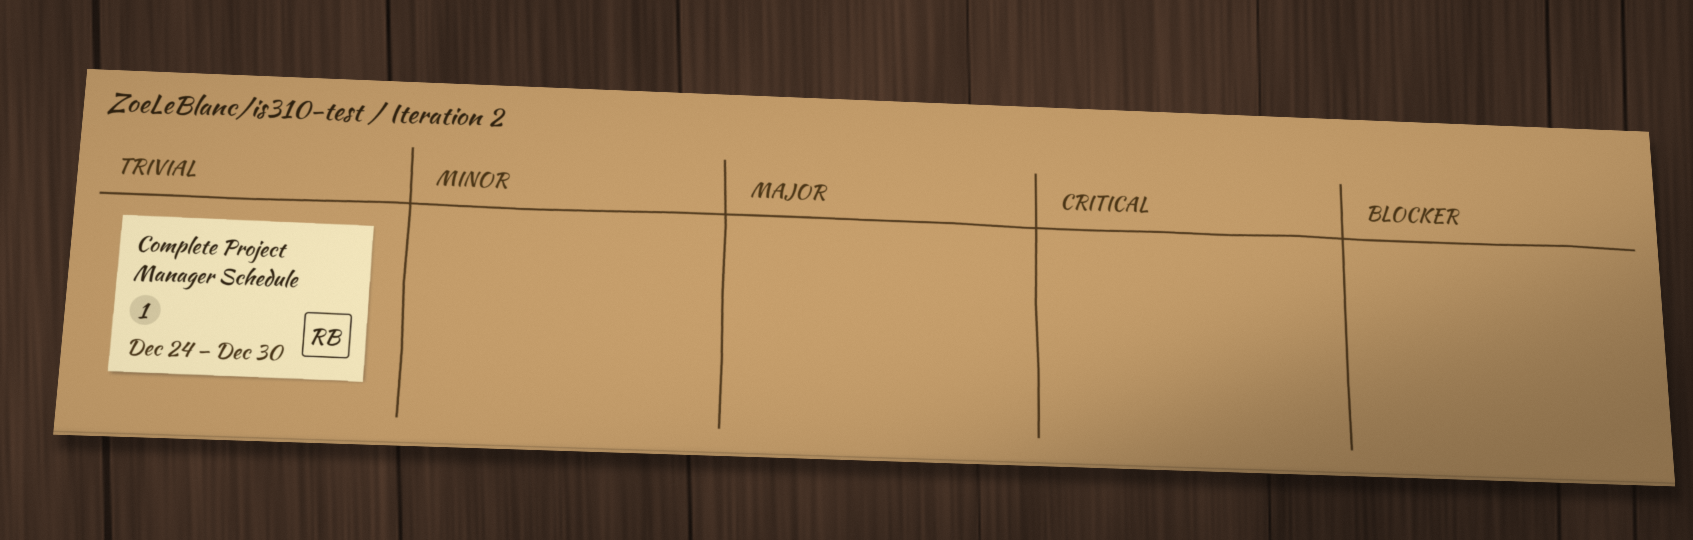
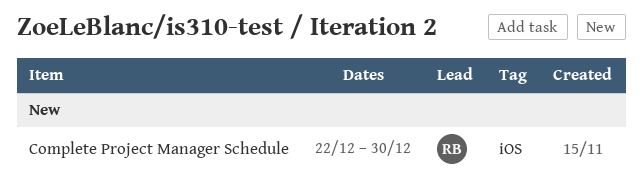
Complete Project Manager Schedule, start: Dec 24 -> Dec 22

